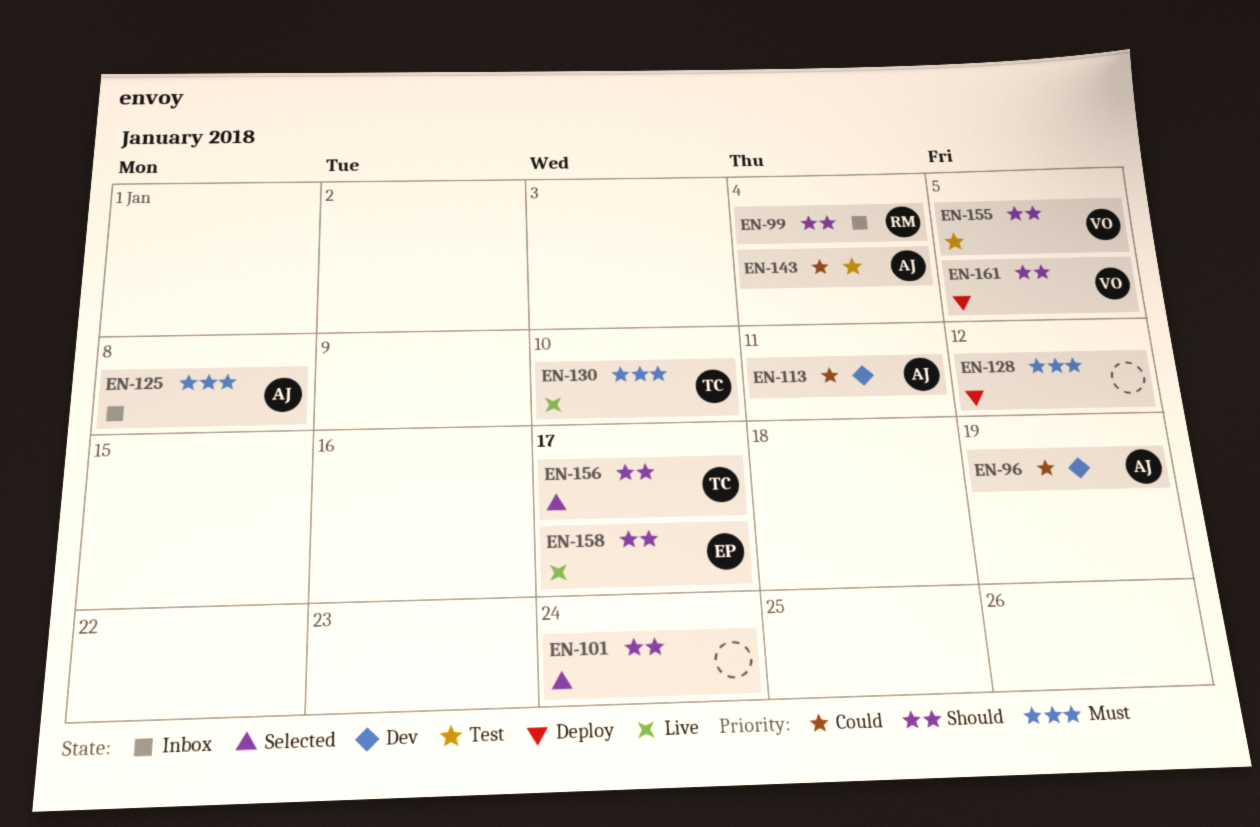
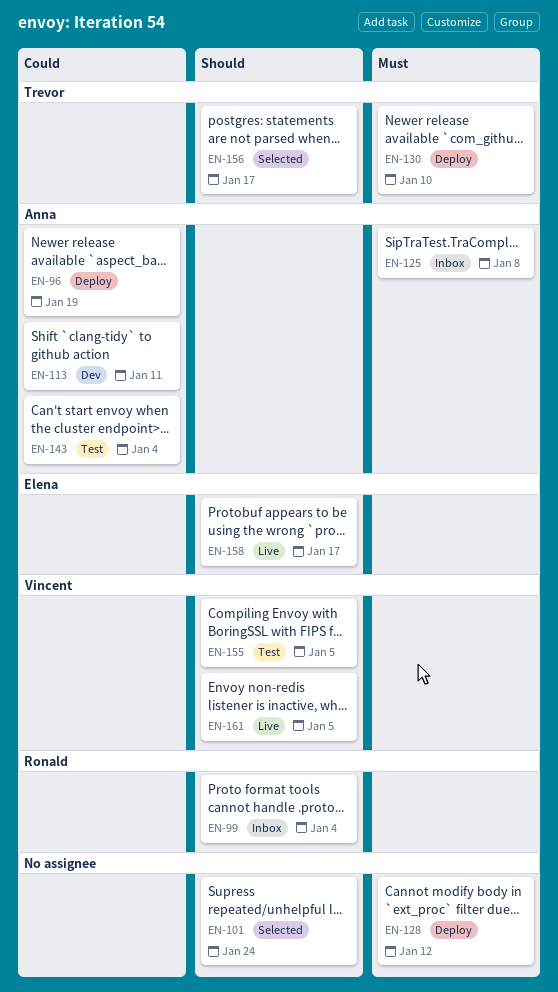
EN-96, status: Dev -> Deploy
EN-130, status: Live -> Deploy
EN-161, status: Deploy -> Live

